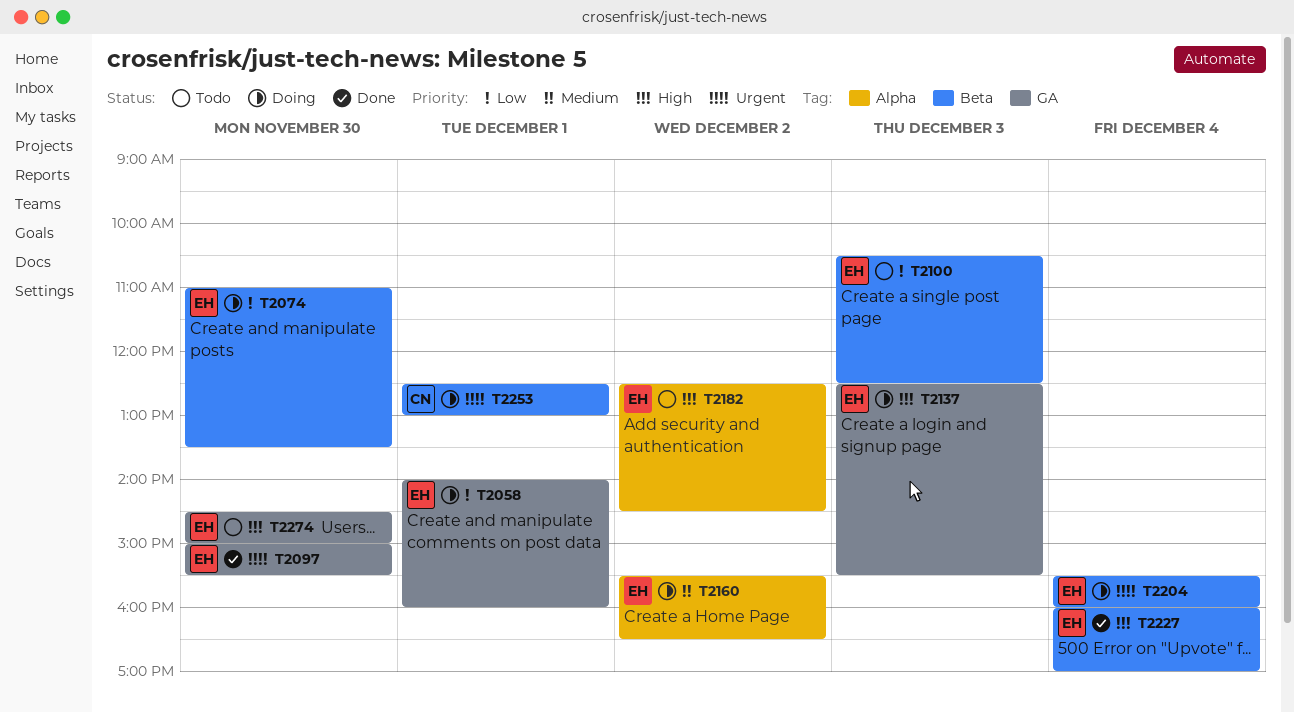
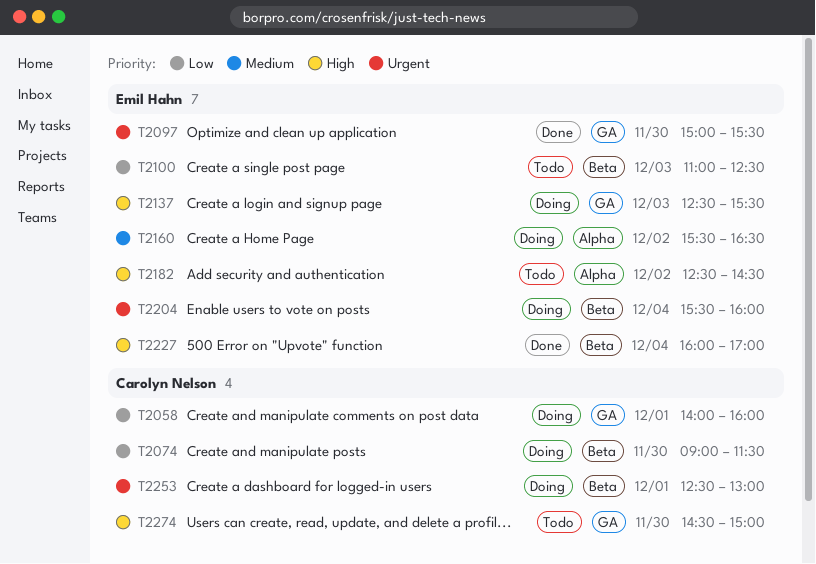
T2058, owner: Emil Hahn -> Carolyn Nelson
T2074, owner: Emil Hahn -> Carolyn Nelson
T2074, begins: 11:00 -> 09:00
T2074, ends: 13:30 -> 11:30
T2100, begins: 10:30 -> 11:00
T2274, owner: Emil Hahn -> Carolyn Nelson

